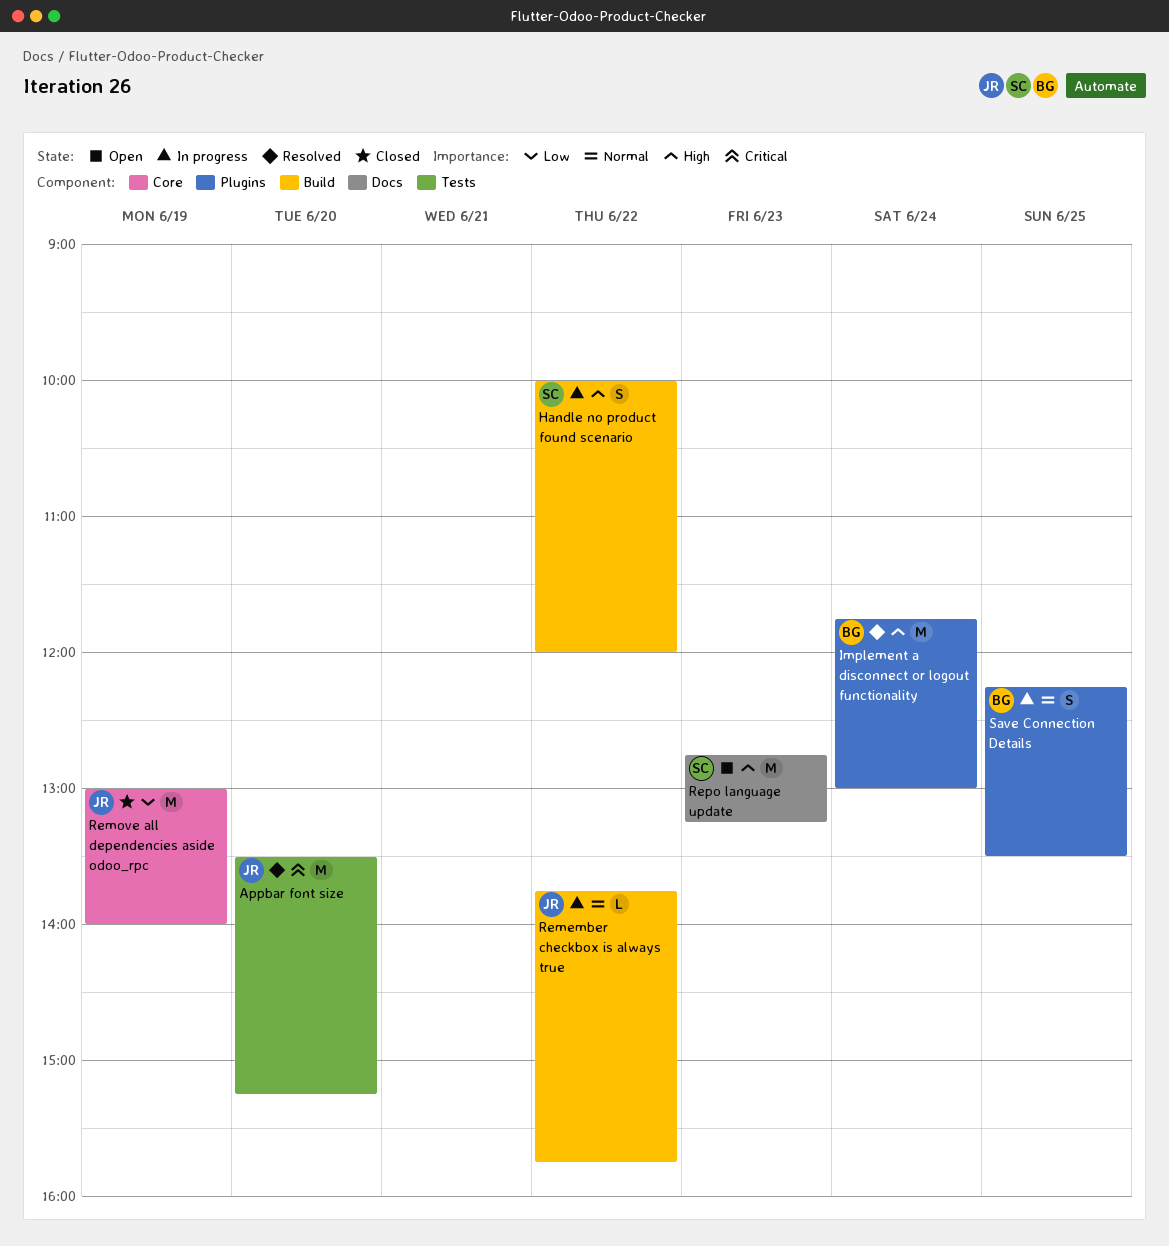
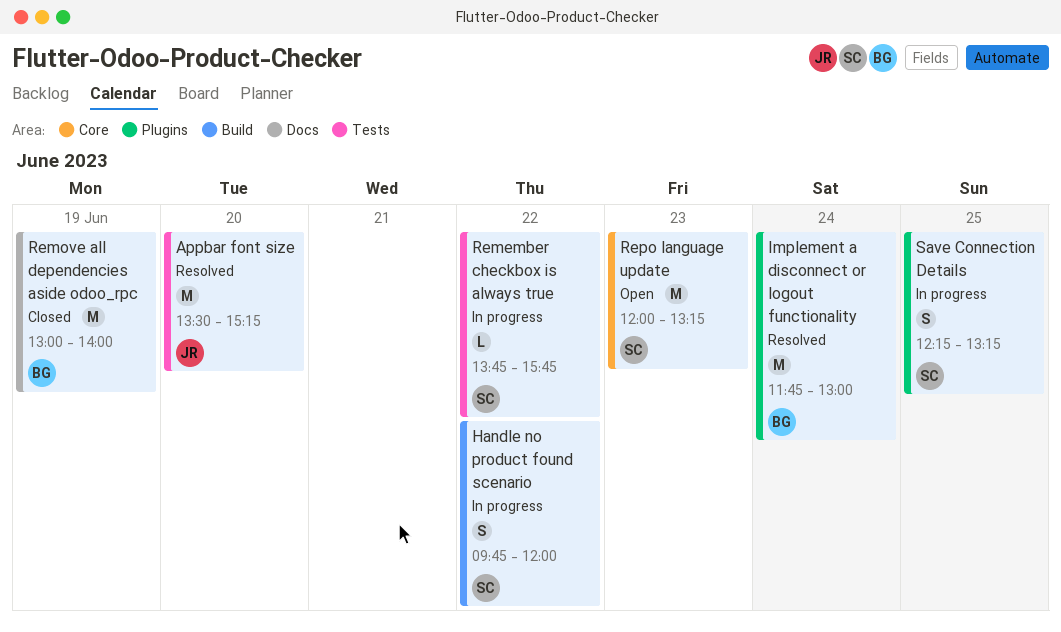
Handle no product found scenario, begins: 10:00 -> 09:45
Remember checkbox is always true, owner: JR -> SC
Remember checkbox is always true, label: Build -> Tests
Remove all dependencies aside odoo_rpc, owner: JR -> BG
Remove all dependencies aside odoo_rpc, label: Core -> Docs
Repo language update, label: Docs -> Core
Repo language update, begins: 12:45 -> 12:00
Save Connection Details, owner: BG -> SC
Save Connection Details, ends: 13:30 -> 13:15

